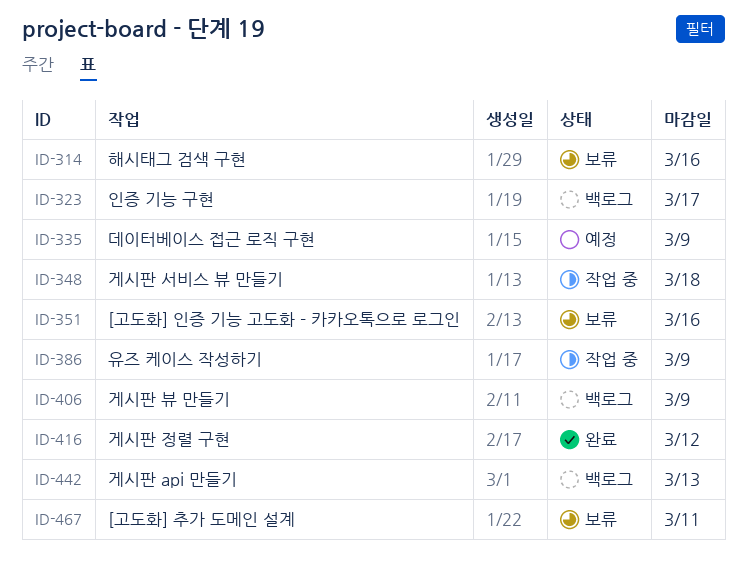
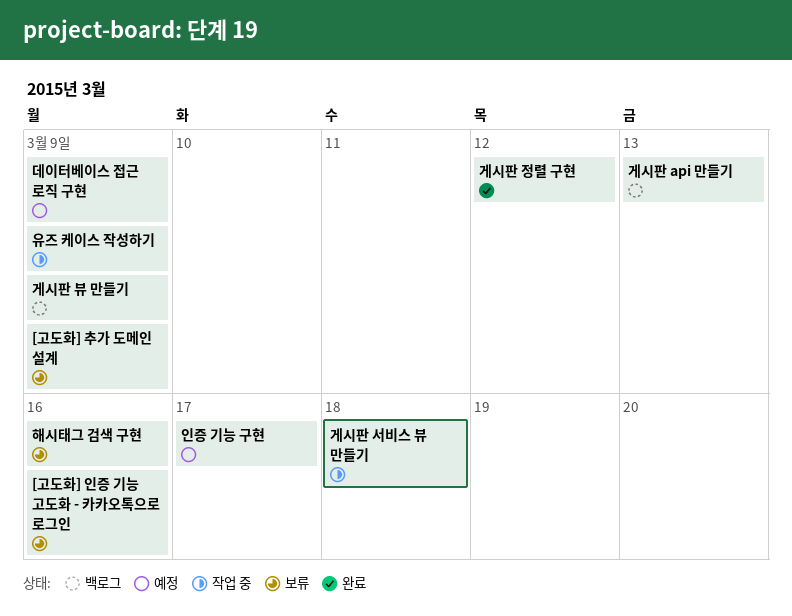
[고도화] 추가 도메인 설계, due: Mar 11 -> Mar 9
인증 기능 구현, status: 백로그 -> 예정

